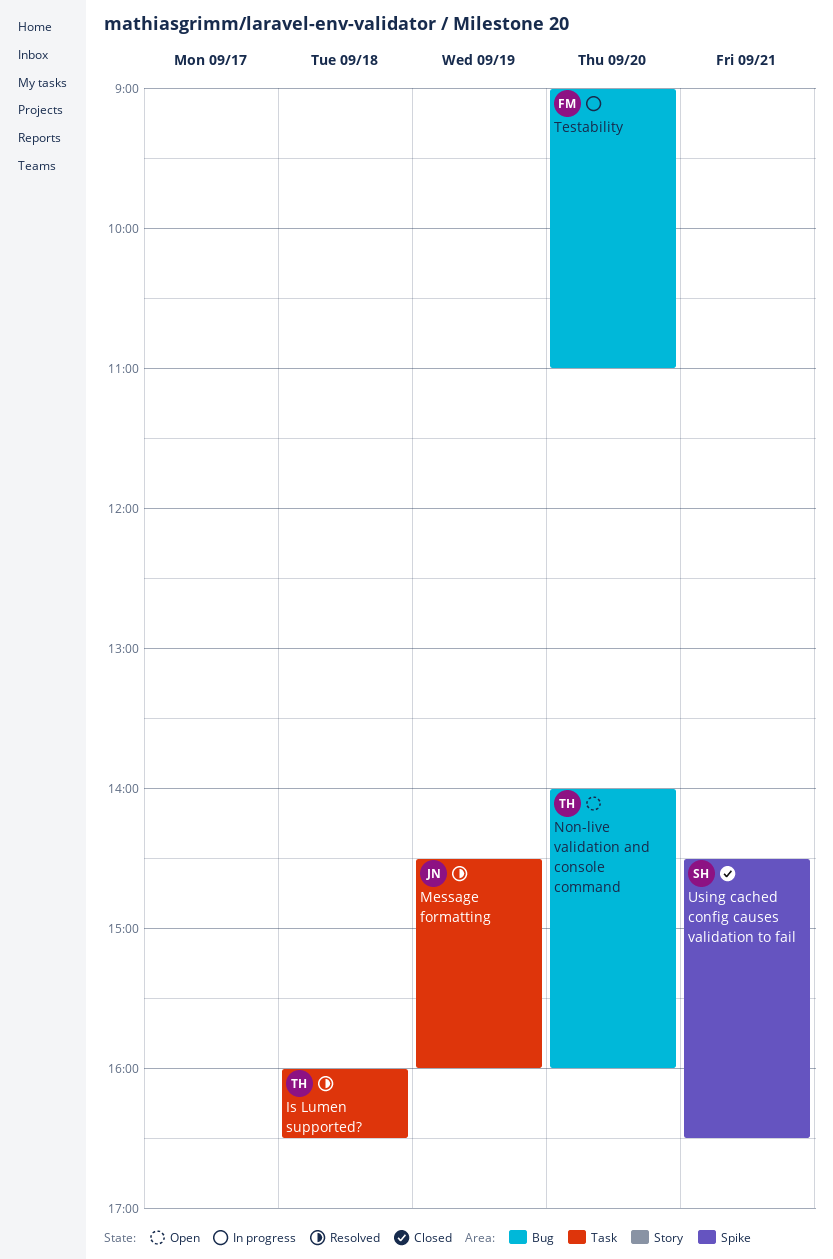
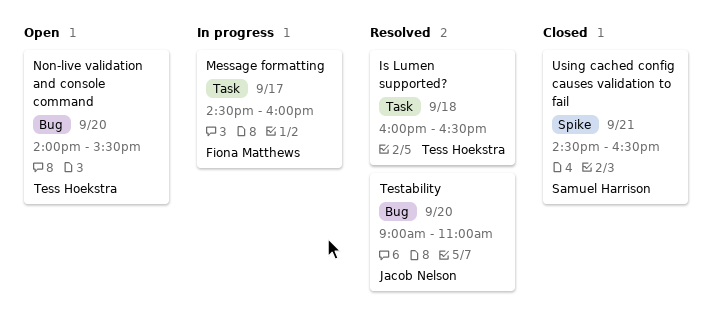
Message formatting, status: Resolved -> In progress
Message formatting, owner: Jacob Nelson -> Fiona Matthews
Message formatting, day: Sep 19 -> Sep 17
Non-live validation and console command, ends: 16:00 -> 15:30
Testability, status: In progress -> Resolved
Testability, owner: Fiona Matthews -> Jacob Nelson

